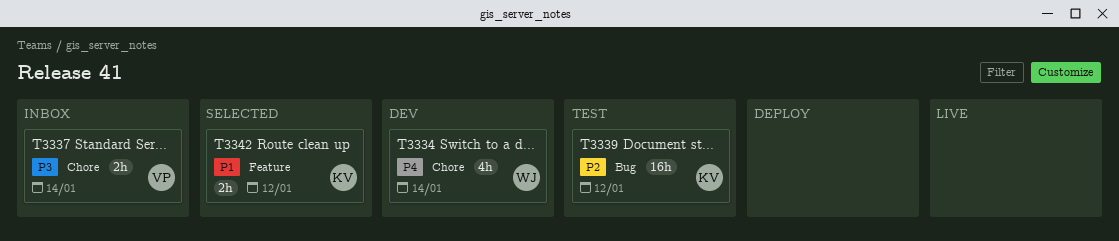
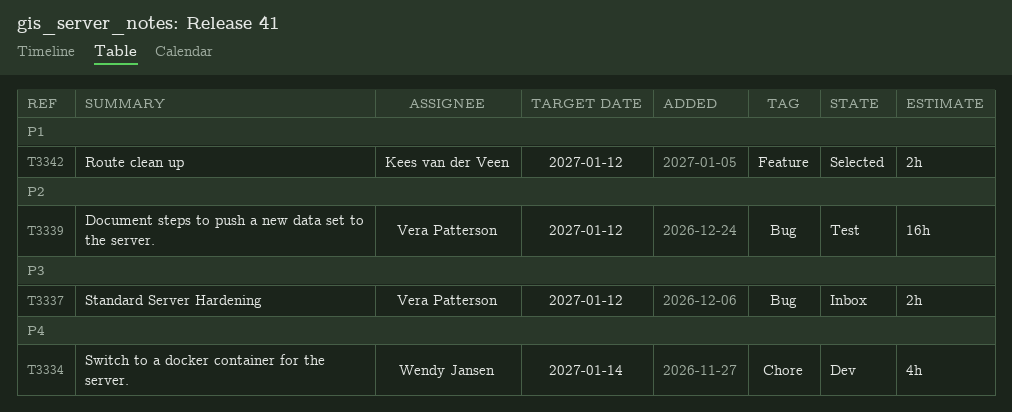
T3337, label: Chore -> Bug
T3337, due: Jan 14 -> Jan 12
T3339, owner: Kees van der Veen -> Vera Patterson

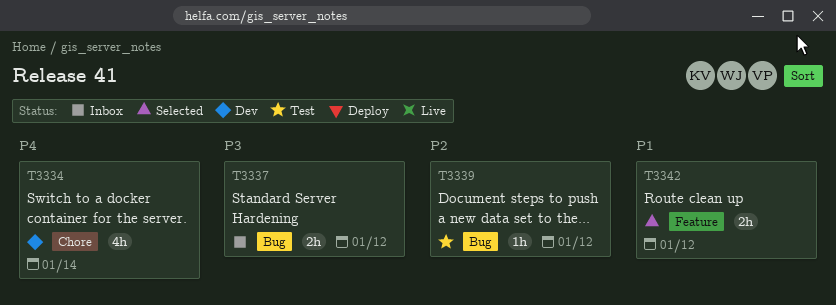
T3339, estimate: 16h -> 1h

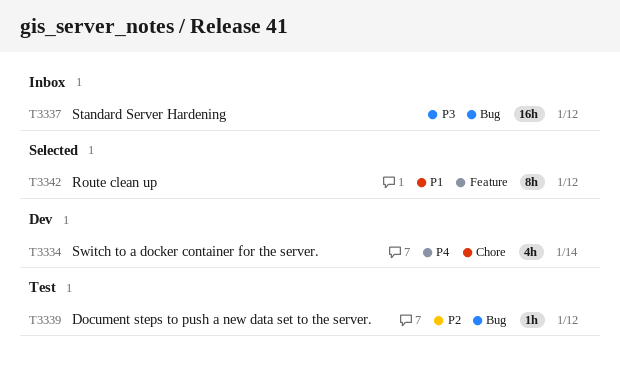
T3337, estimate: 2h -> 16h
T3342, estimate: 2h -> 8h

